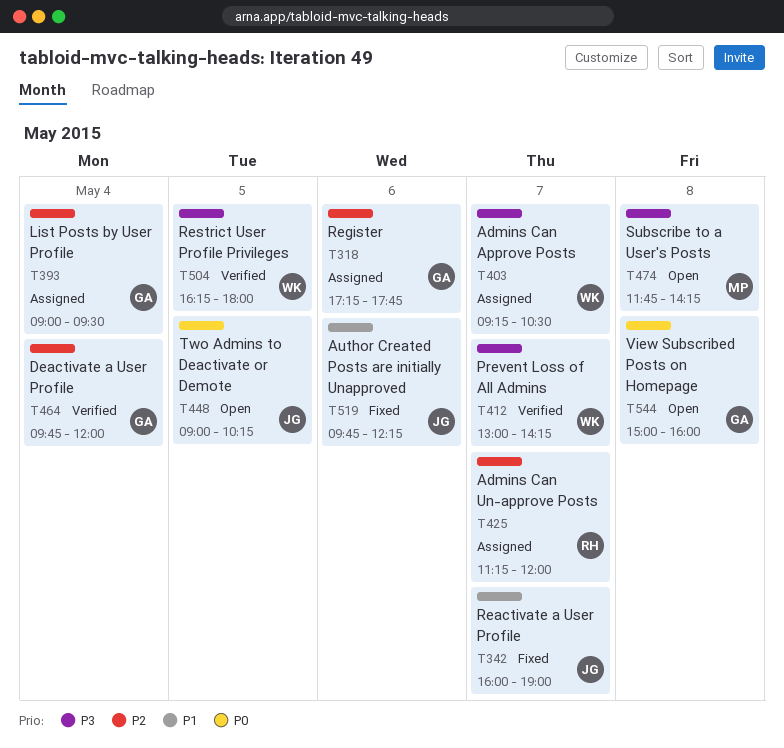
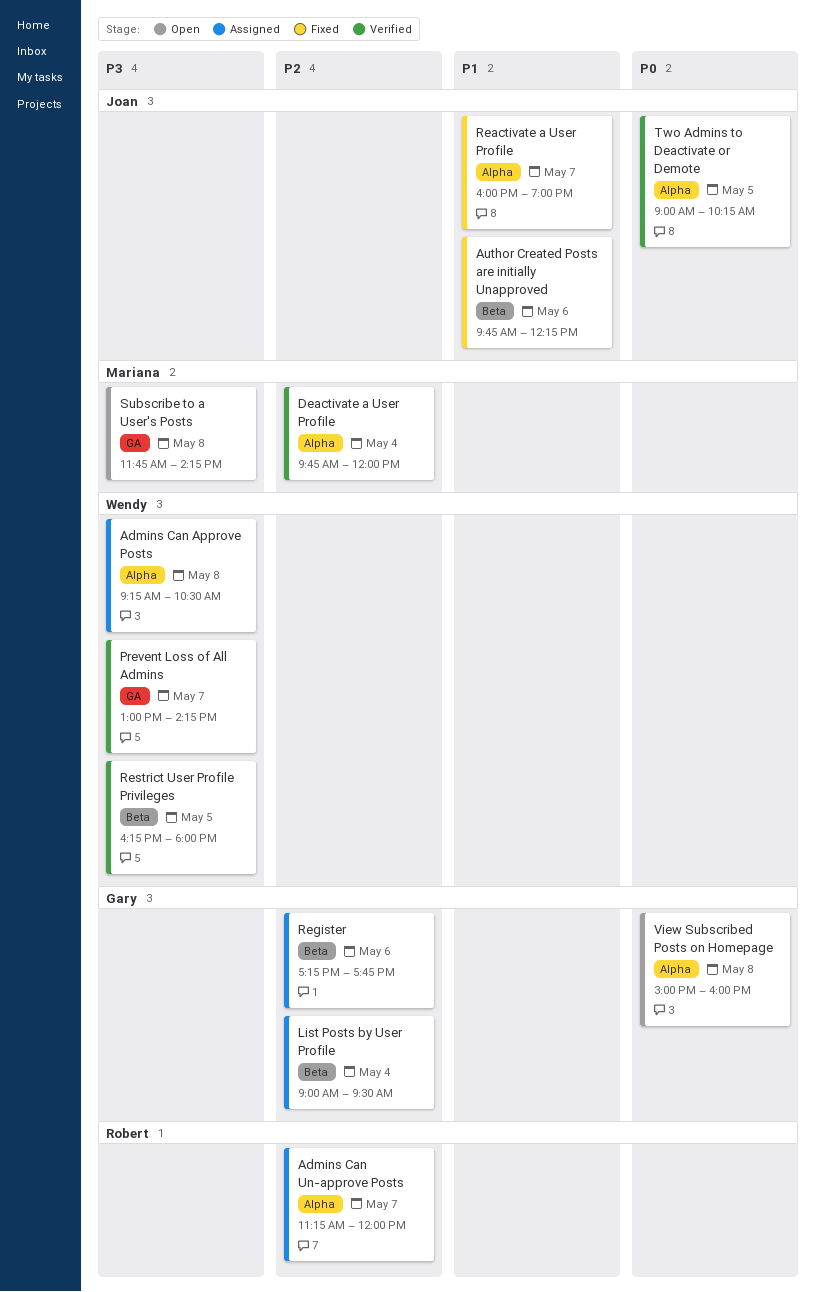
Admins Can Approve Posts, day: May 7 -> May 8
Deactivate a User Profile, owner: Gary -> Mariana
Two Admins to Deactivate or Demote, status: Open -> Verified

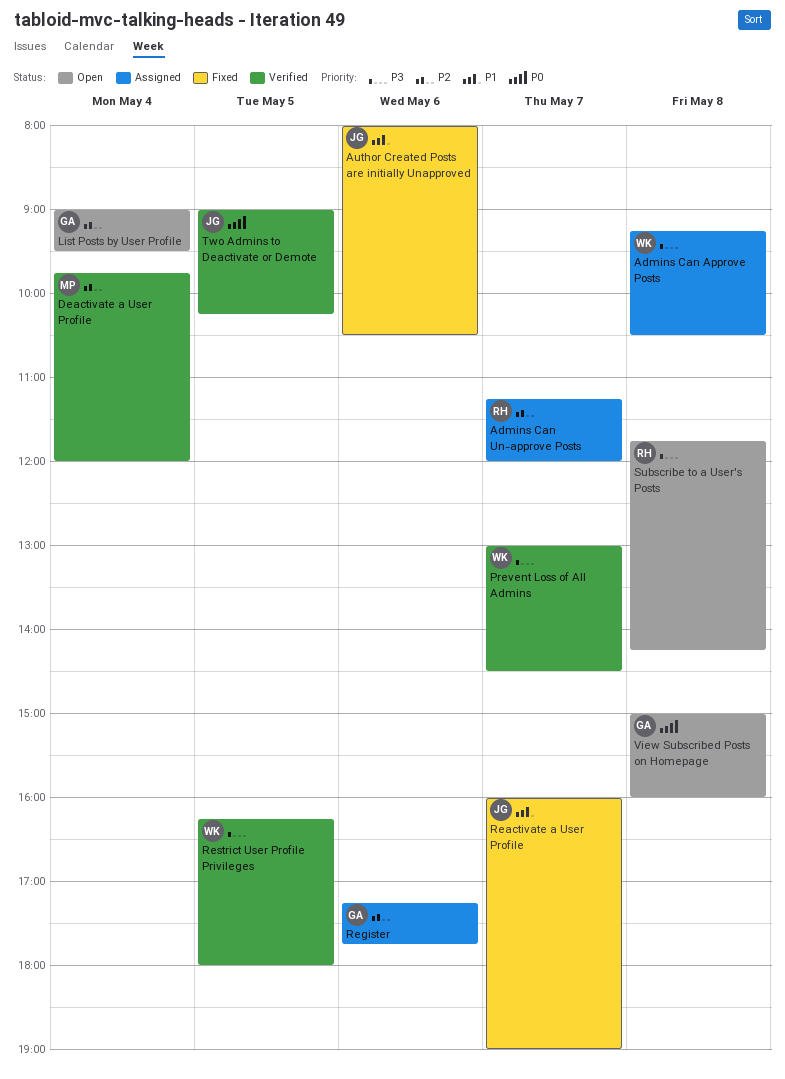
Author Created Posts are initially Unapproved, begins: 09:45 -> 08:00
Author Created Posts are initially Unapproved, ends: 12:15 -> 10:30
List Posts by User Profile, status: Assigned -> Open
Prevent Loss of All Admins, ends: 14:15 -> 14:30
Subscribe to a User's Posts, owner: Mariana -> Robert

